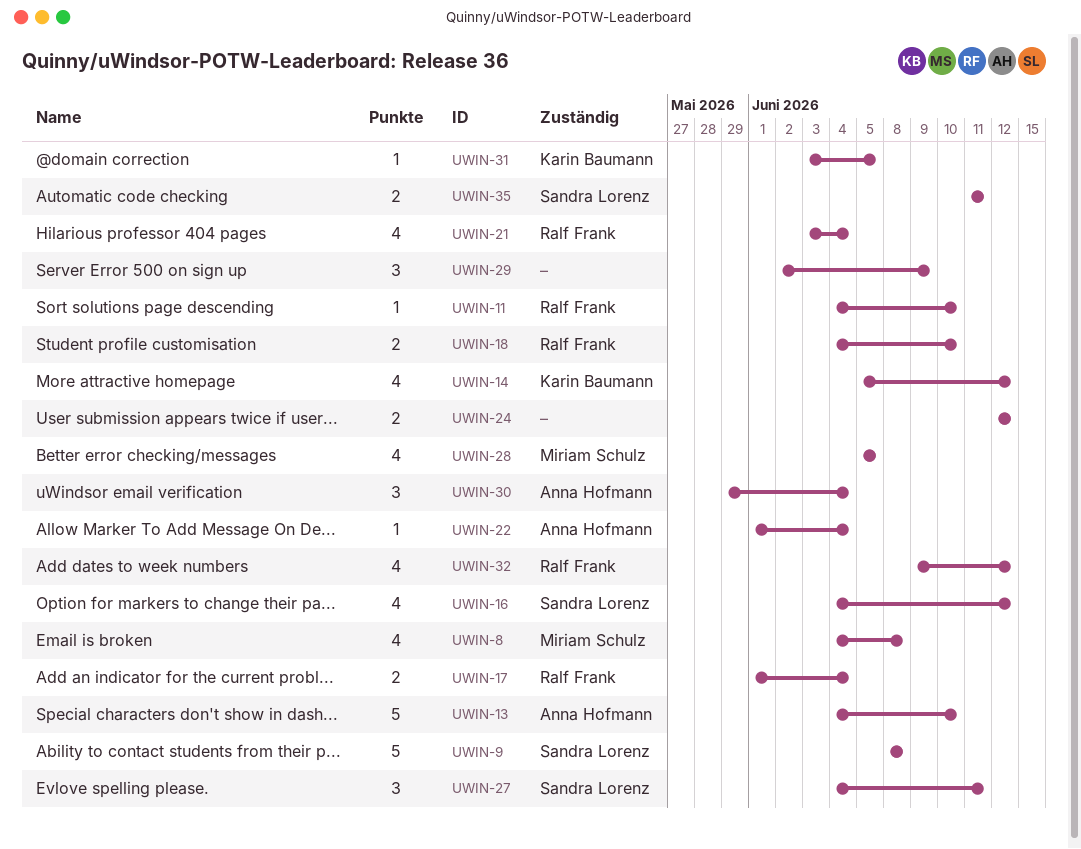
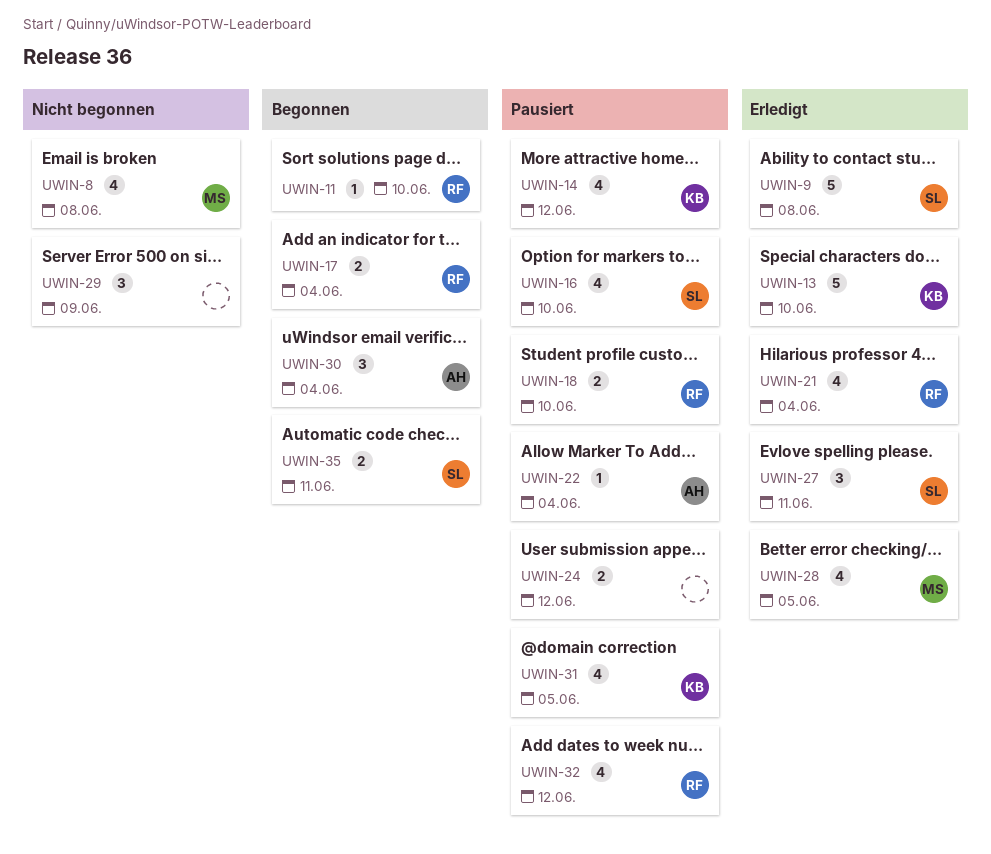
UWIN-13, owner: Anna Hofmann -> Karin Baumann
UWIN-16, due: Jun 12 -> Jun 10
UWIN-31, estimate: 1 -> 4

